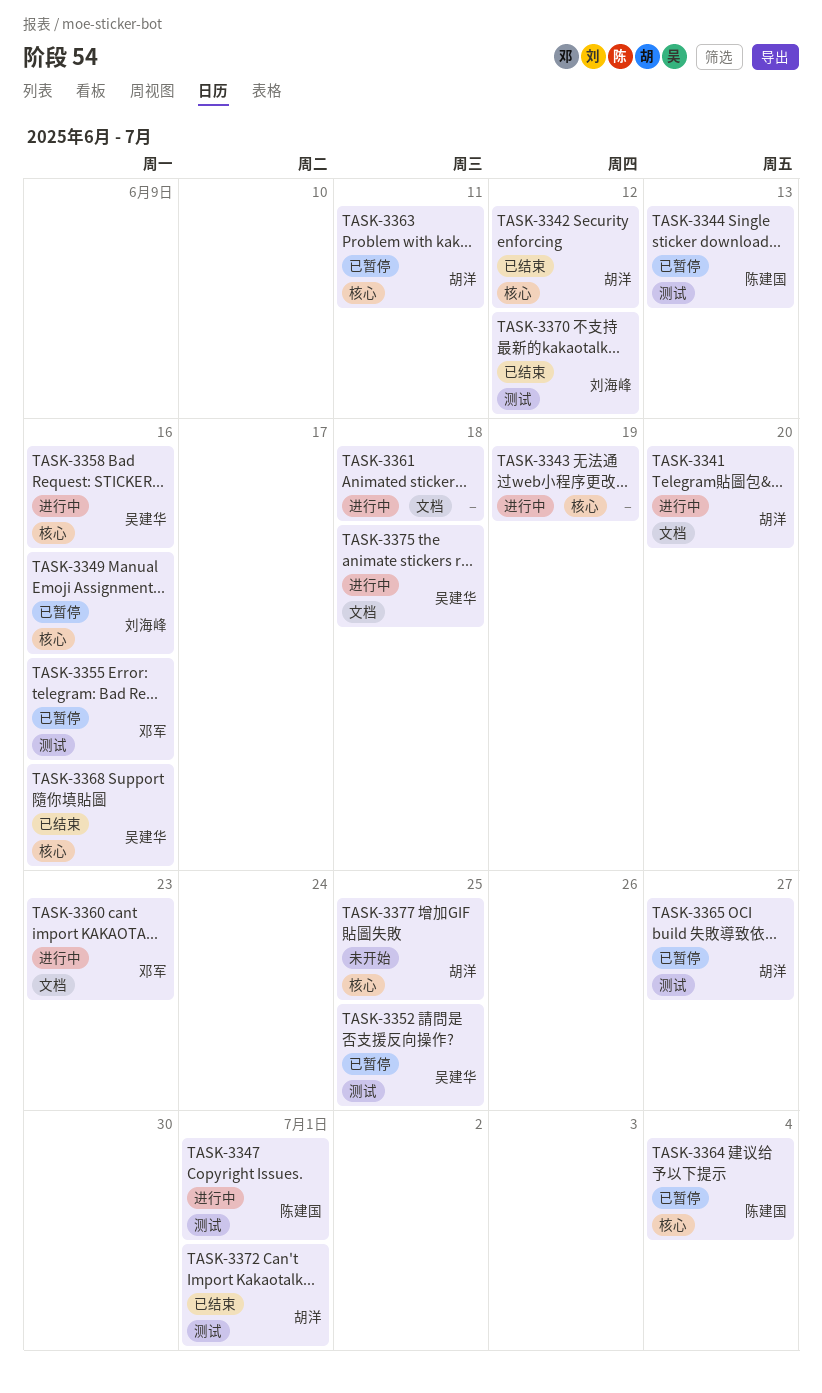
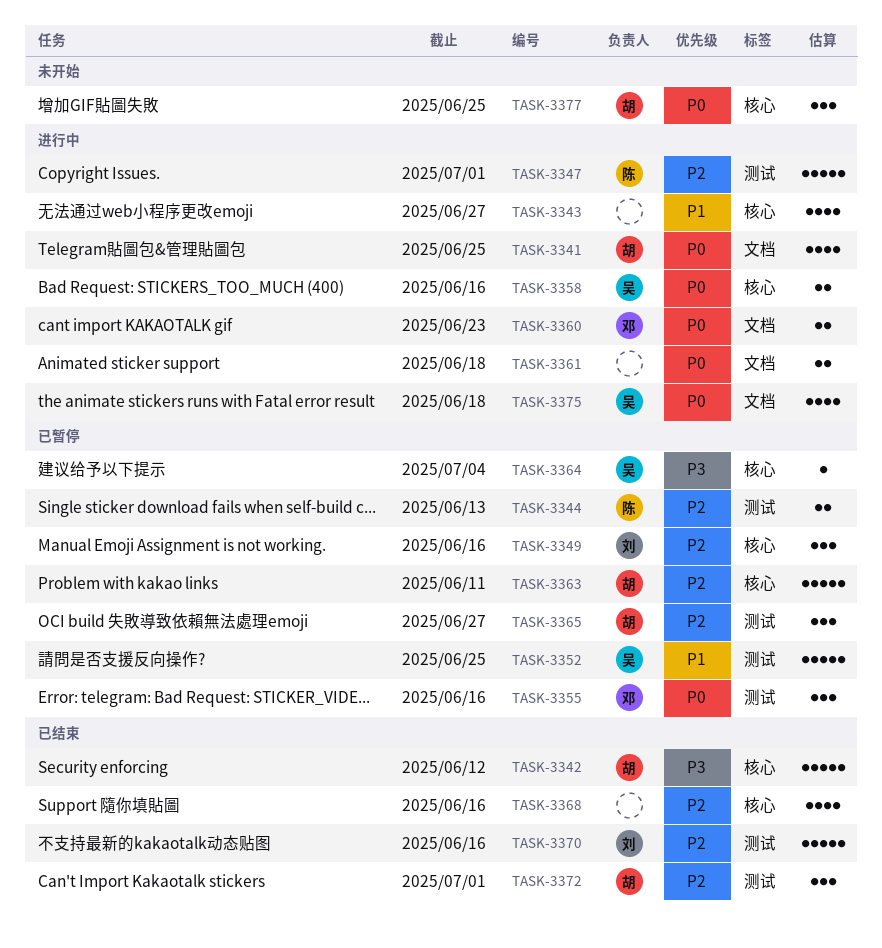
TASK-3341, due: Jun 20 -> Jun 25
TASK-3343, due: Jun 19 -> Jun 27
TASK-3364, owner: 陈建国 -> 吴建华
TASK-3368, owner: 吴建华 -> none
TASK-3370, due: Jun 12 -> Jun 16

